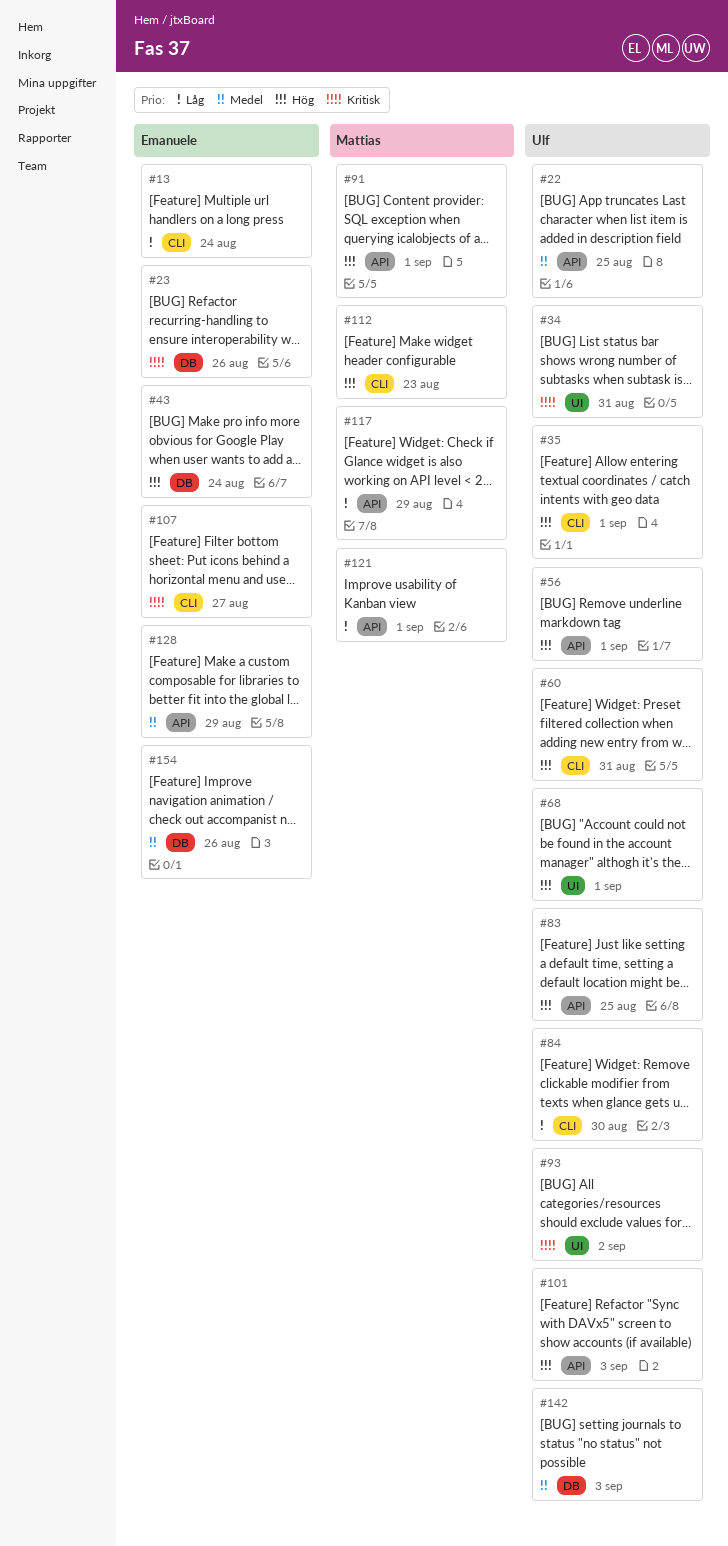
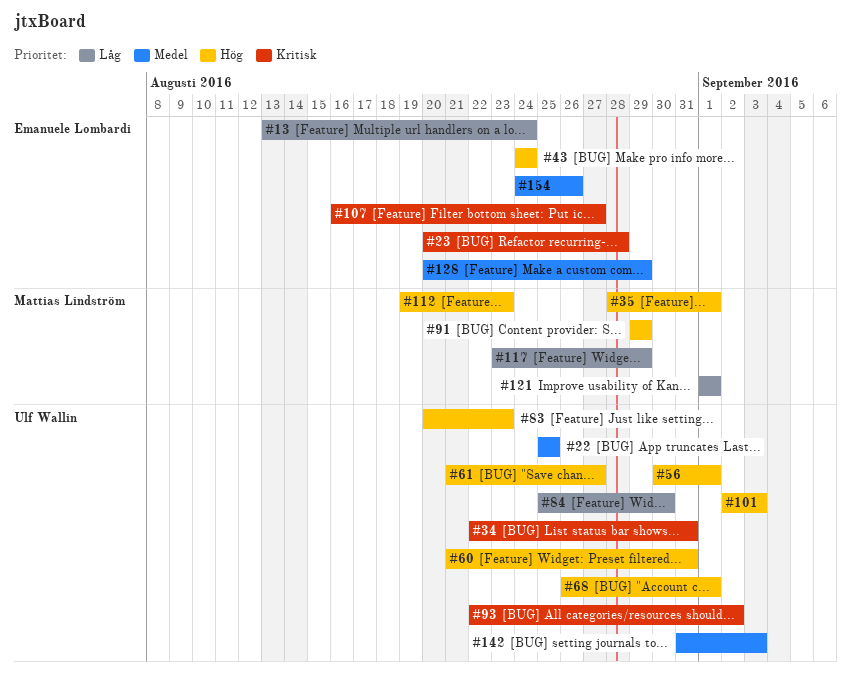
#23, due: Aug 26 -> Aug 28
#35, owner: Ulf Wallin -> Mattias Lindström
#61: none -> present
#83, due: Aug 25 -> Aug 23
#91, due: Sep 1 -> Aug 29

